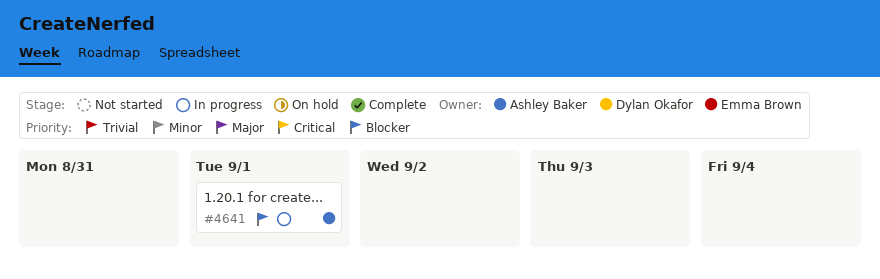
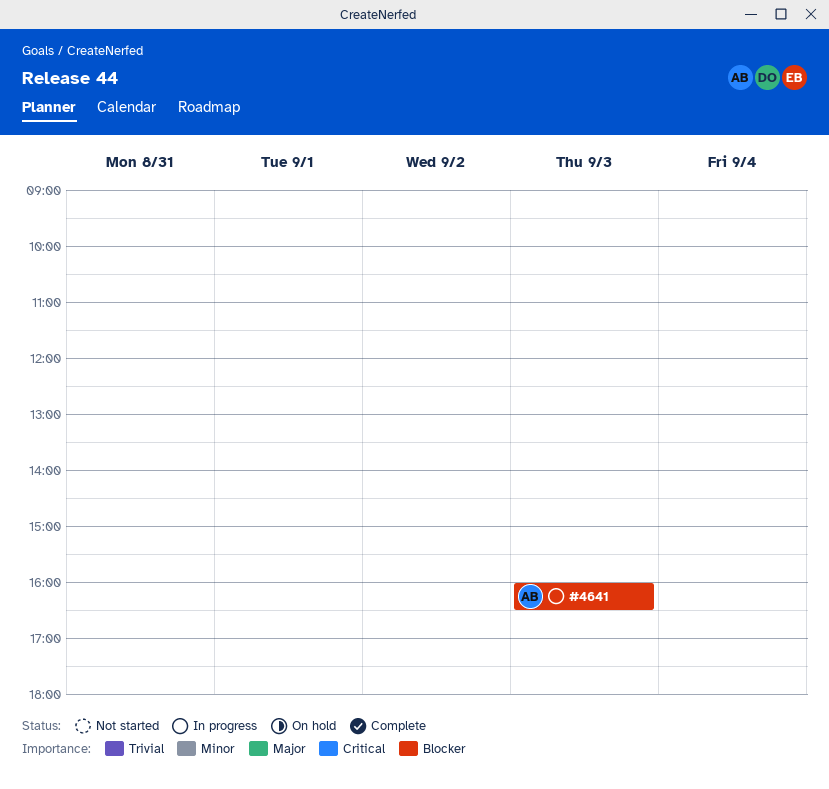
#4641, day: Sep 1 -> Sep 3

